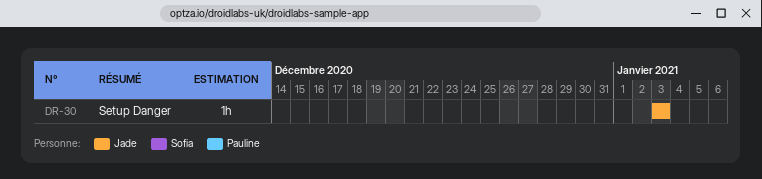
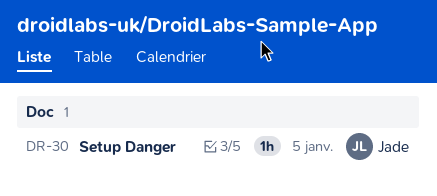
DR-30, due: Jan 3 -> Jan 5

